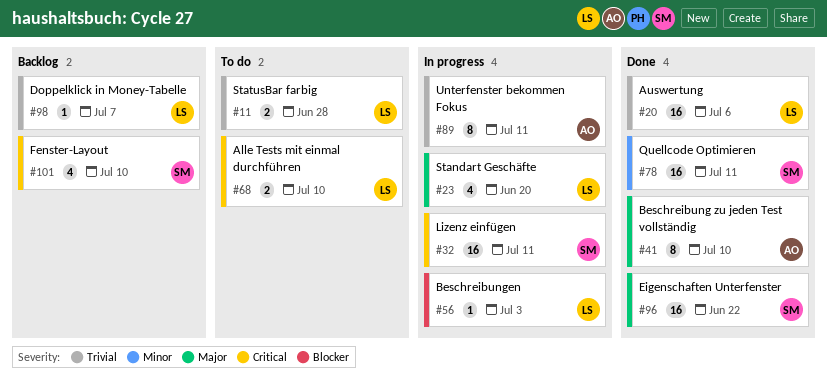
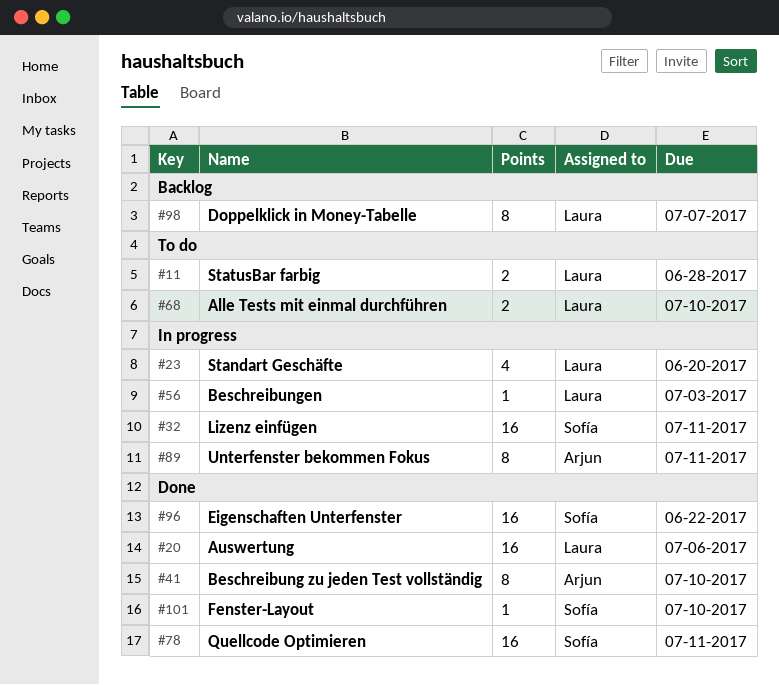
#98, estimate: 1 -> 8
#101, status: Backlog -> Done
#101, estimate: 4 -> 1

